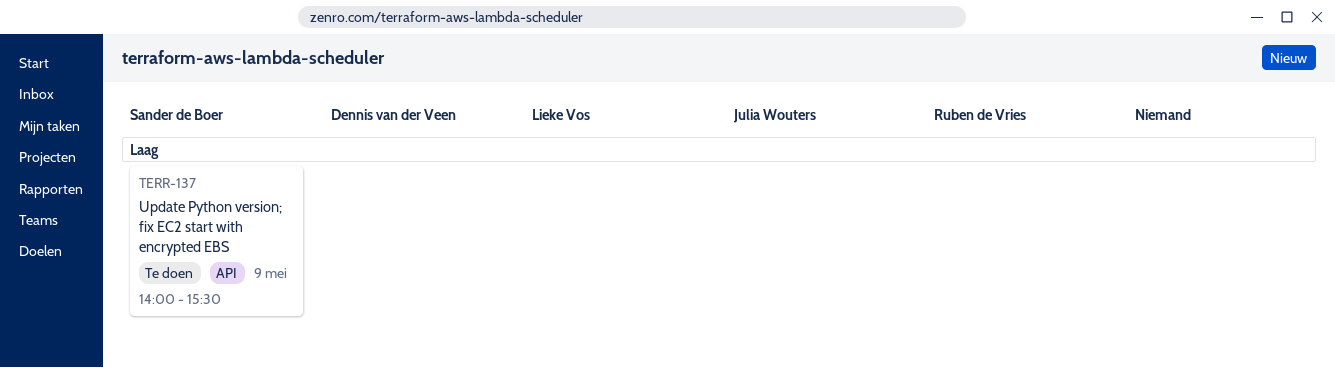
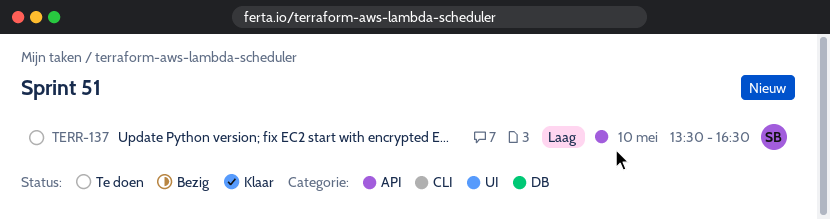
TERR-137, day: May 9 -> May 10
TERR-137, begins: 14:00 -> 13:30
TERR-137, ends: 15:30 -> 16:30

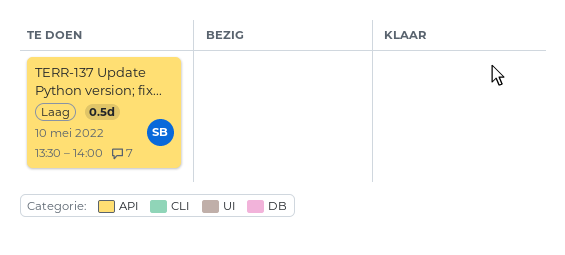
TERR-137, ends: 16:30 -> 14:00

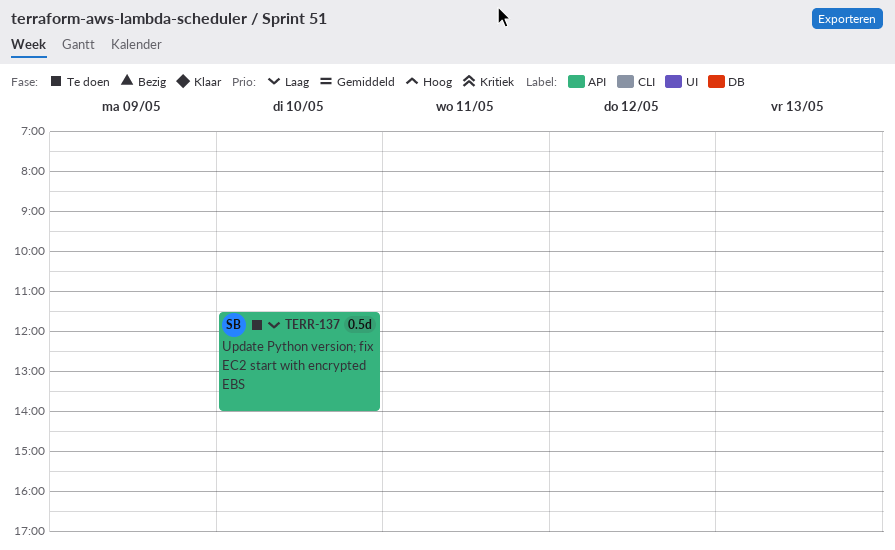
TERR-137, begins: 13:30 -> 11:30

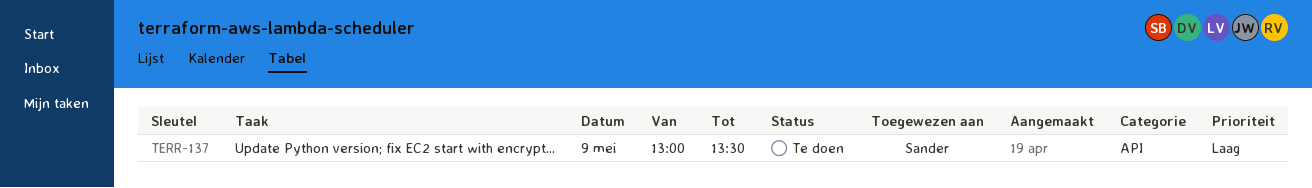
TERR-137, day: May 10 -> May 9
TERR-137, begins: 11:30 -> 13:00
TERR-137, ends: 14:00 -> 13:30

